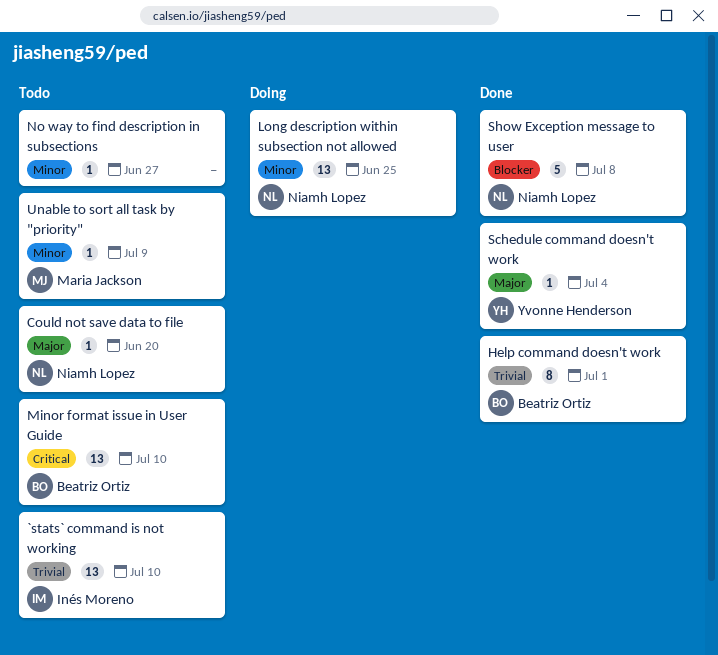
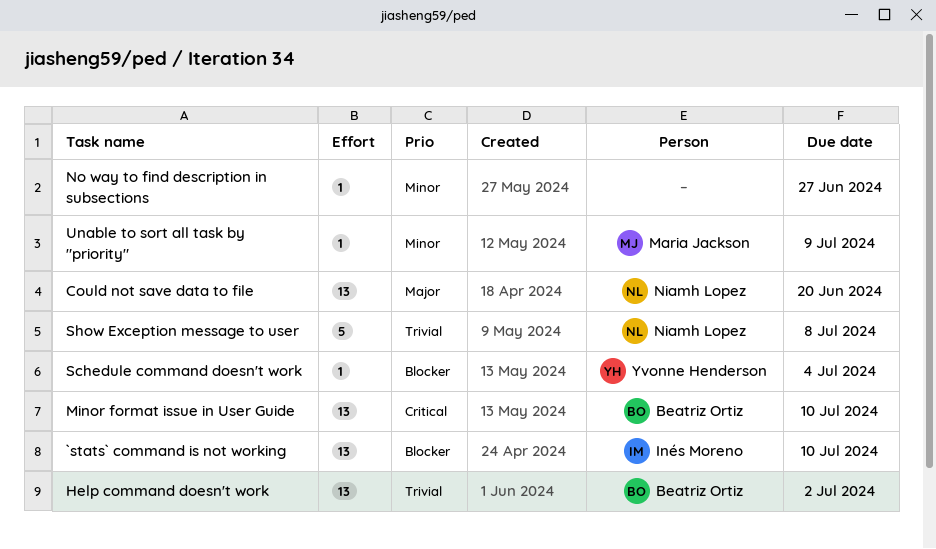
`stats` command is not working, priority: Trivial -> Blocker
Could not save data to file, estimate: 1 -> 13
Help command doesn't work, estimate: 8 -> 13
Help command doesn't work, due: Jul 1 -> Jul 2
Long description within subsection not allowed: present -> none
Schedule command doesn't work, priority: Major -> Blocker
Show Exception message to user, priority: Blocker -> Trivial

